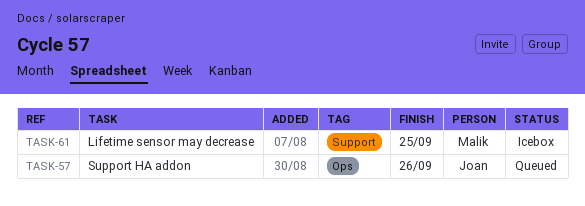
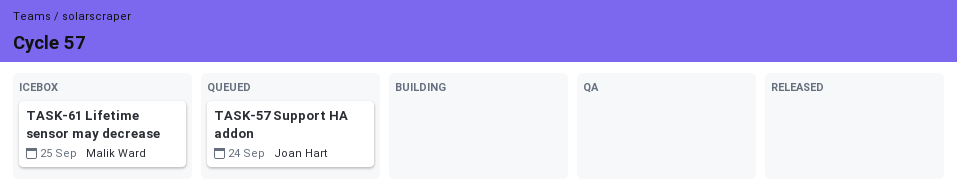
TASK-57, due: Sep 26 -> Sep 24

